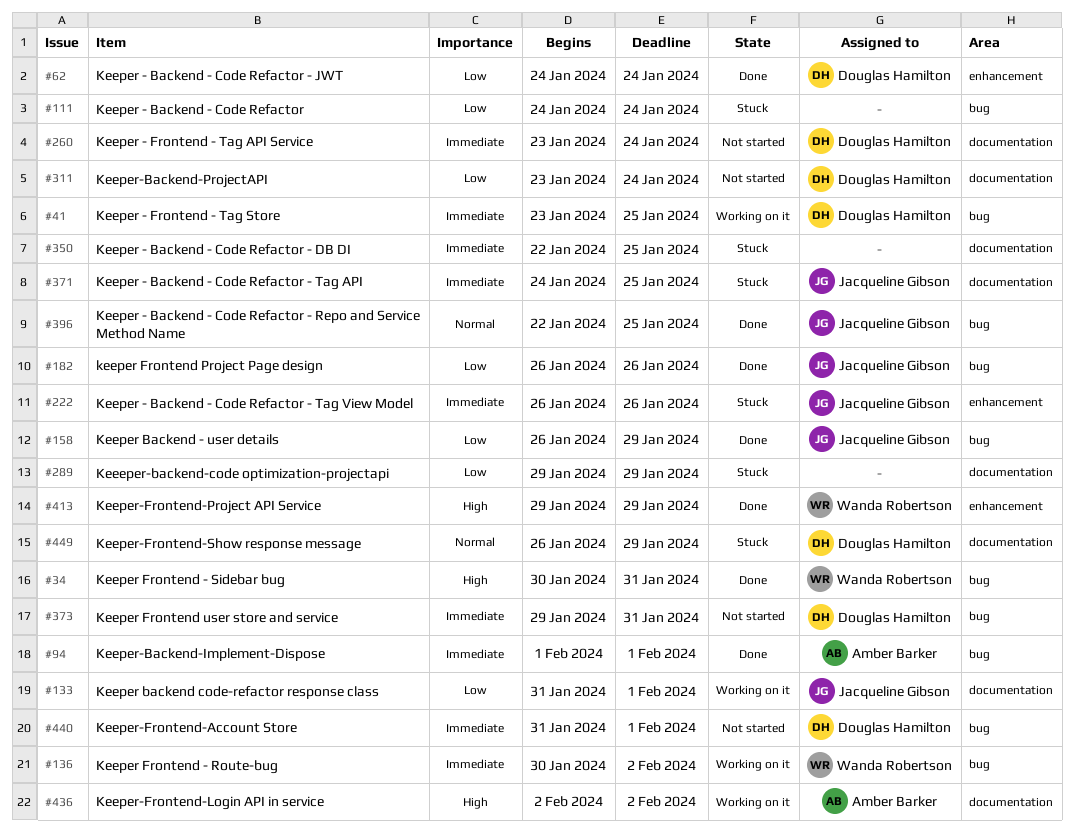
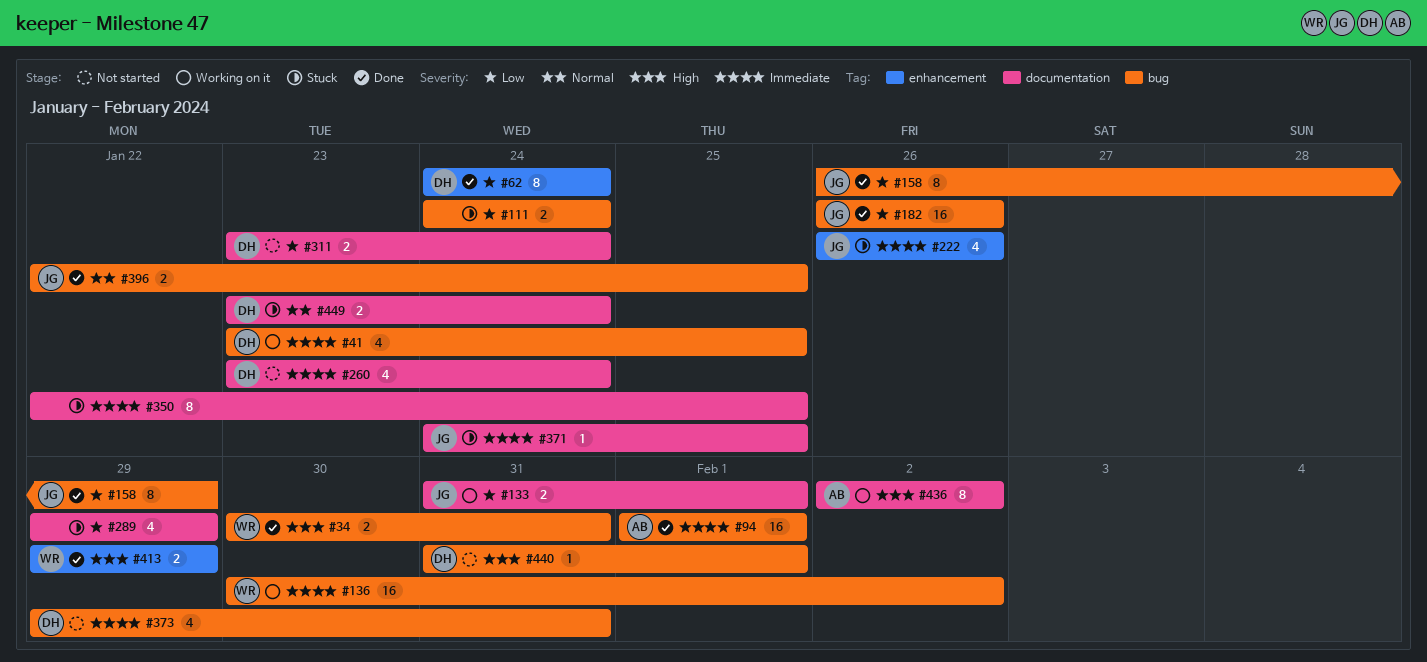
#440, priority: Immediate -> High
#449, start: Jan 26 -> Jan 23
#449, due: Jan 29 -> Jan 24

